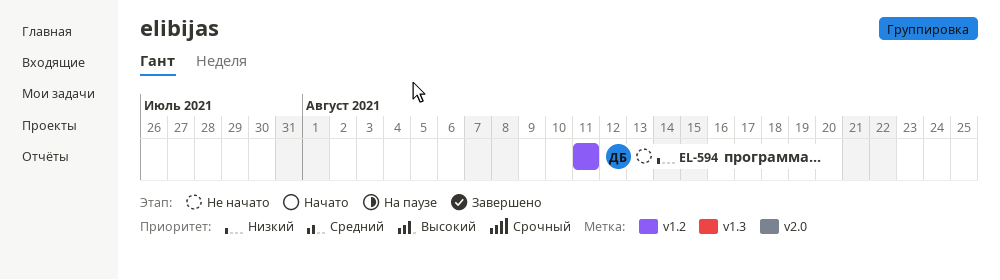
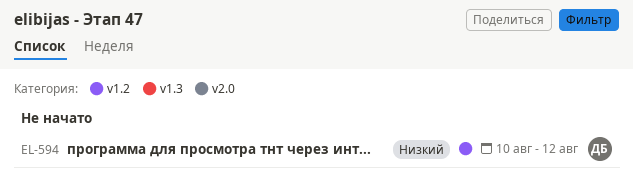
EL-594, start: Aug 11 -> Aug 10
EL-594, due: Aug 11 -> Aug 12

